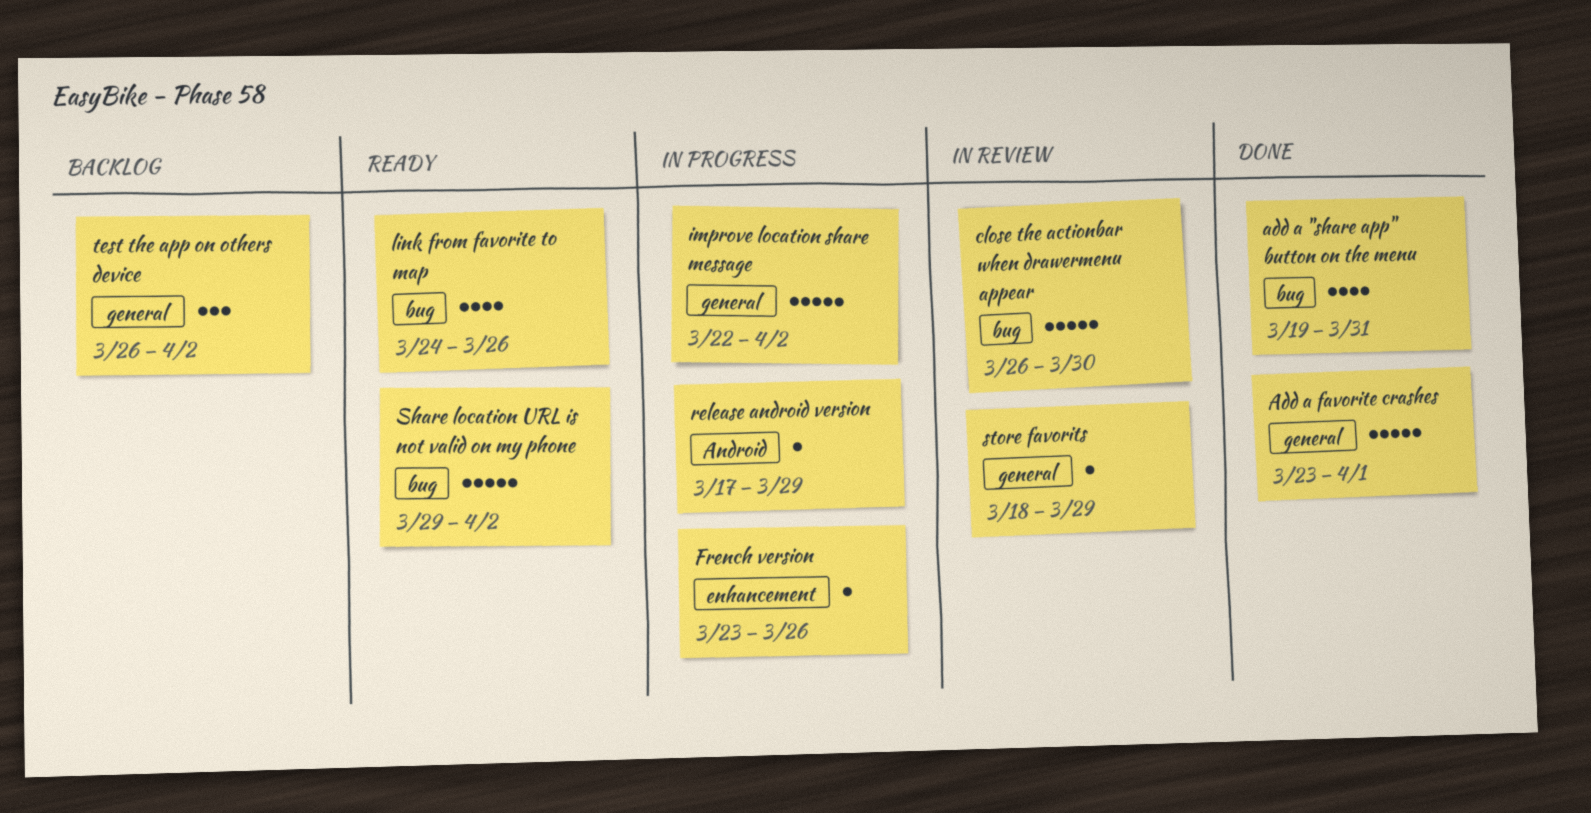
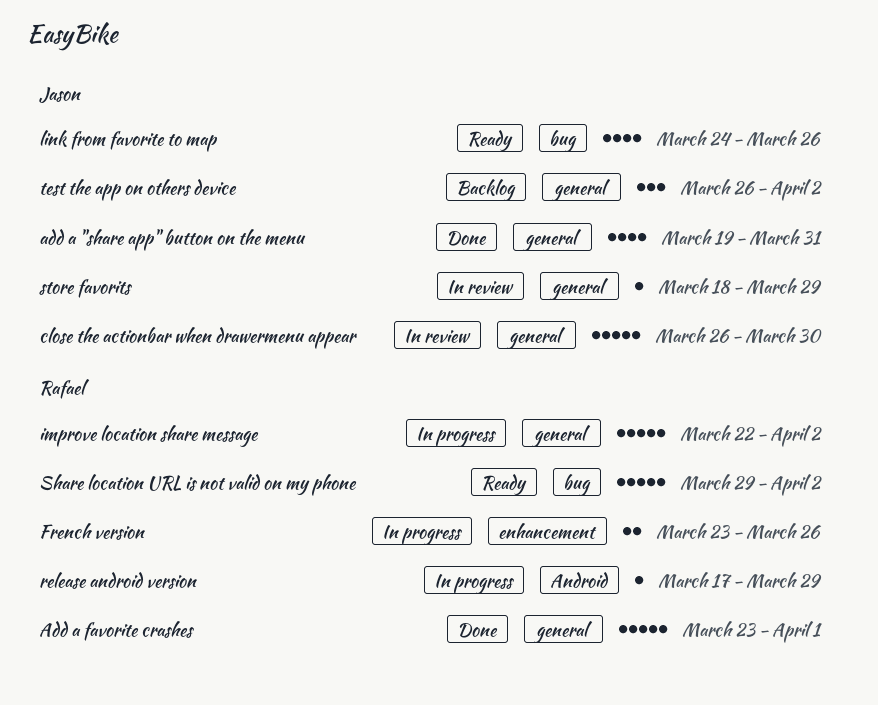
add a "share app" button on the menu, label: bug -> general
close the actionbar when drawermenu appear, label: bug -> general
French version, estimate: 1 -> 2

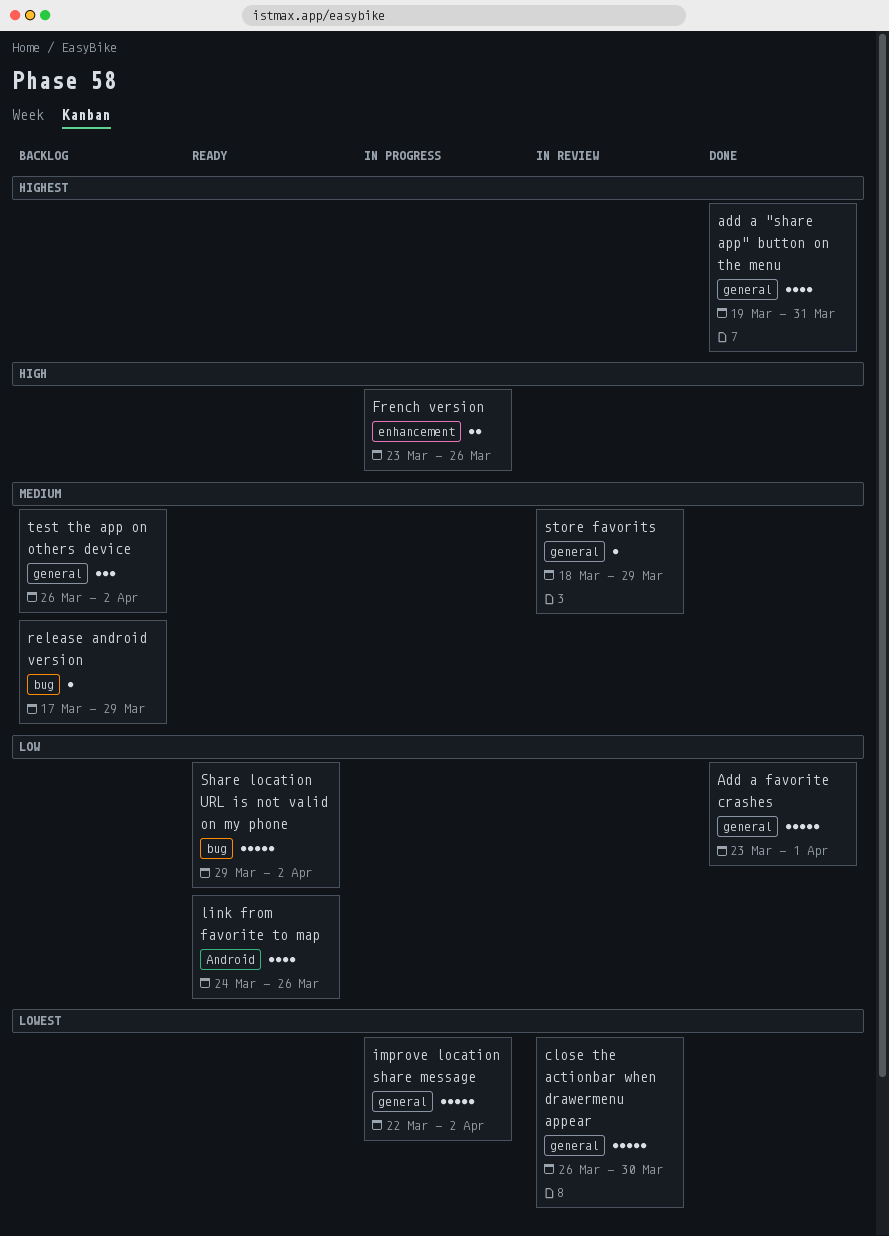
link from favorite to map, label: bug -> Android
release android version, status: In progress -> Backlog
release android version, label: Android -> bug

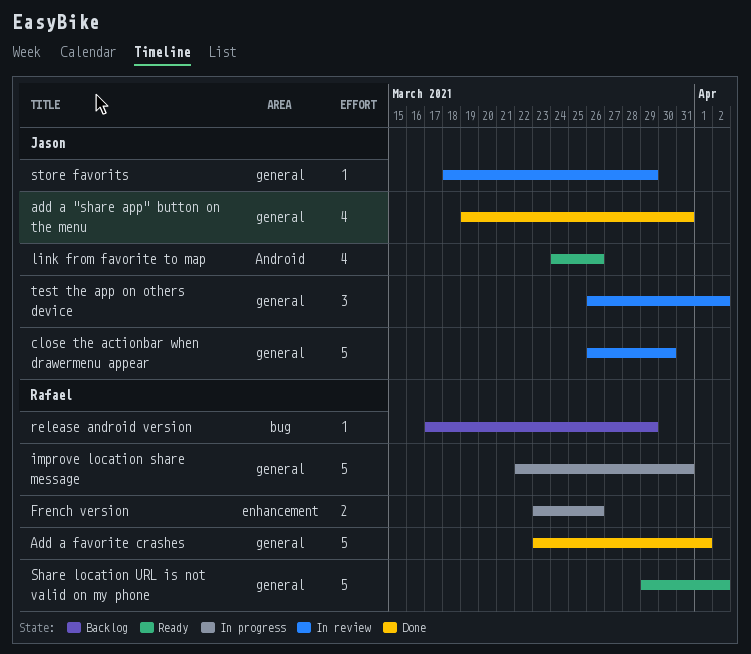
improve location share message, due: Apr 2 -> Mar 31
Share location URL is not valid on my phone, label: bug -> general
test the app on others device, status: Backlog -> In review

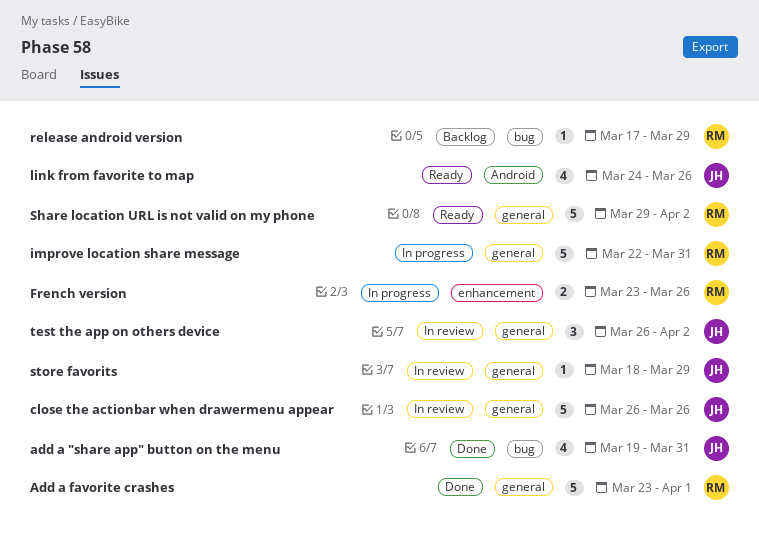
add a "share app" button on the menu, label: general -> bug
close the actionbar when drawermenu appear, due: Mar 30 -> Mar 26

